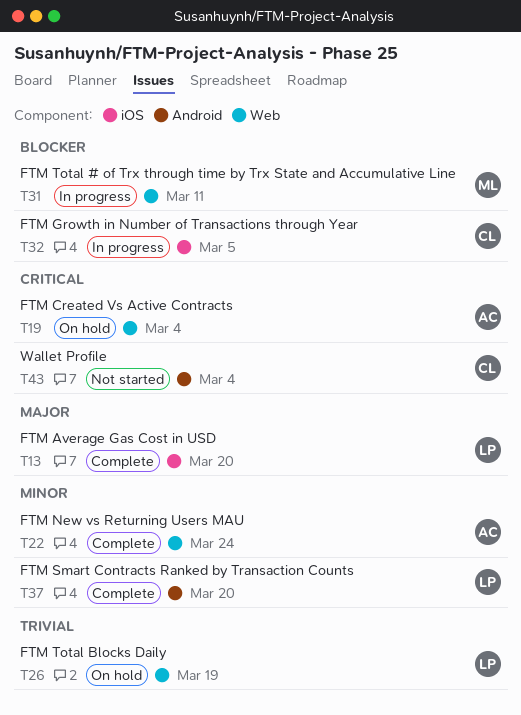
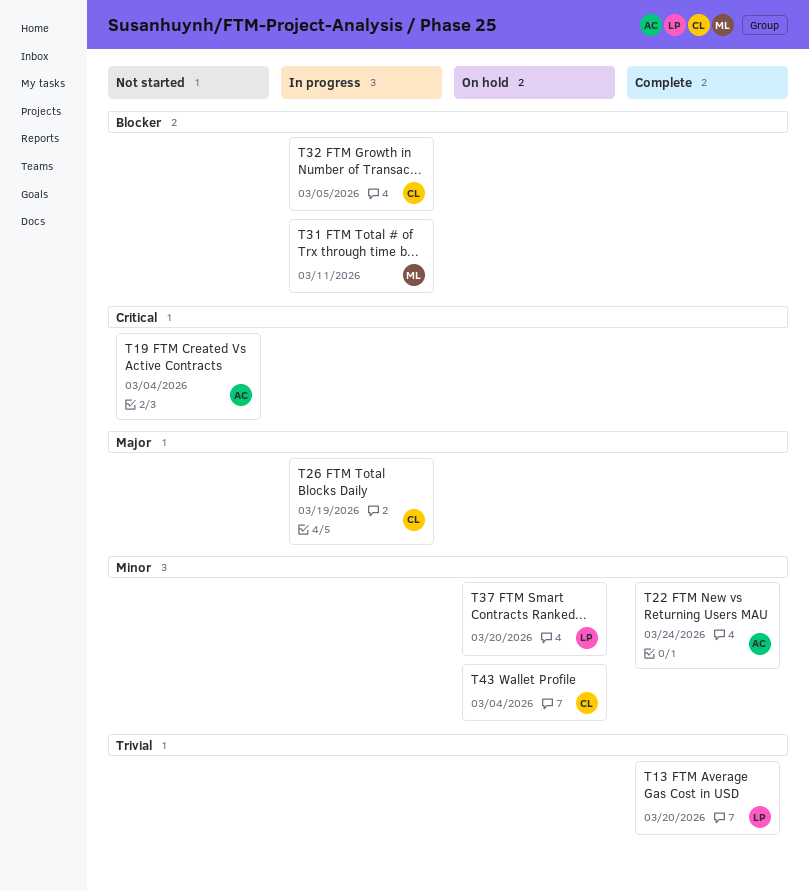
T13, priority: Major -> Trivial
T19, status: On hold -> Not started
T26, status: On hold -> In progress
T26, owner: LP -> CL
T26, priority: Trivial -> Major
T37, status: Complete -> On hold
T43, status: Not started -> On hold
T43, priority: Critical -> Minor

